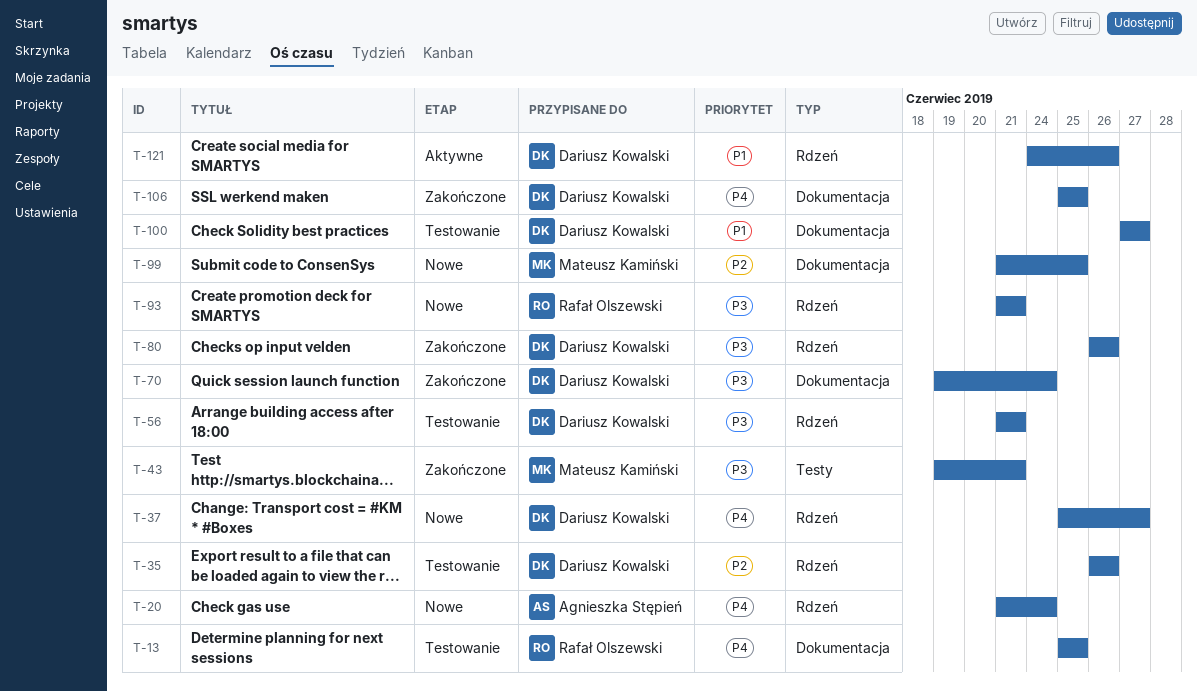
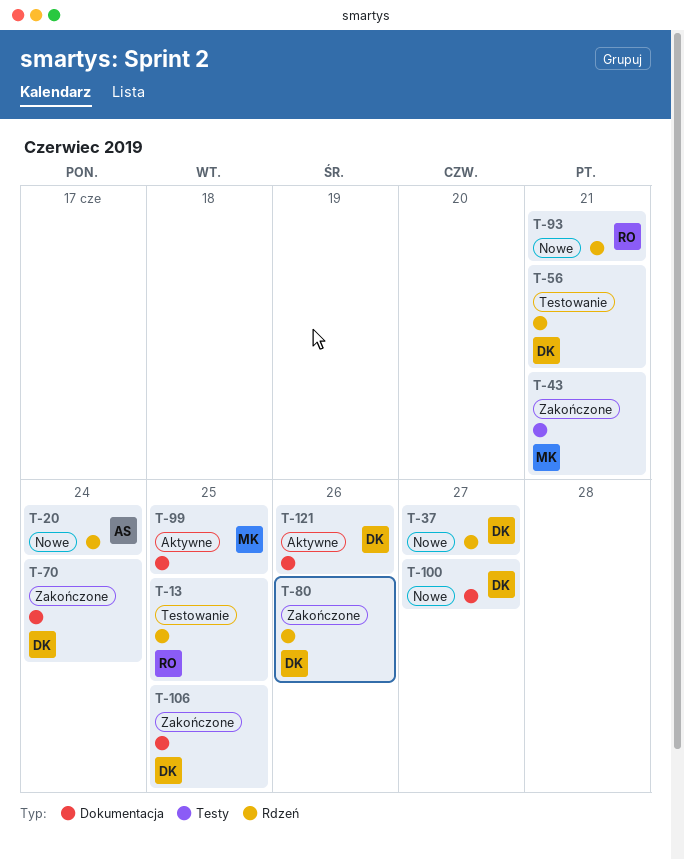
T-13, label: Dokumentacja -> Rdzeń
T-35: present -> none
T-99, status: Nowe -> Aktywne
T-100, status: Testowanie -> Nowe
T-121, label: Rdzeń -> Dokumentacja

